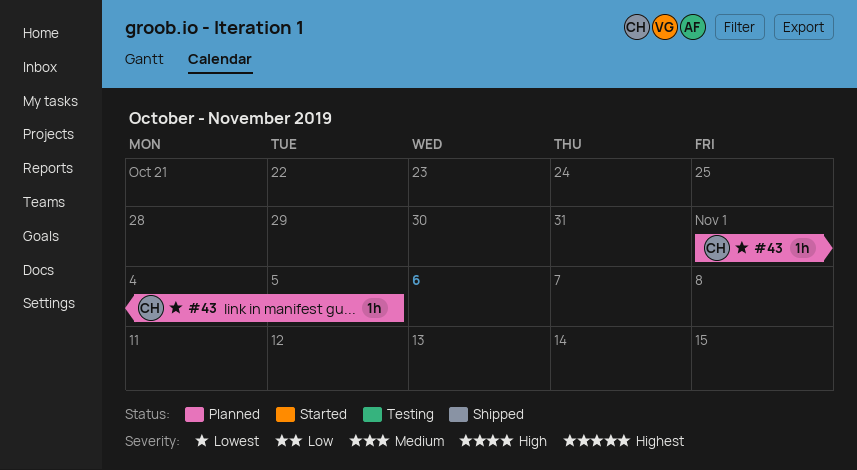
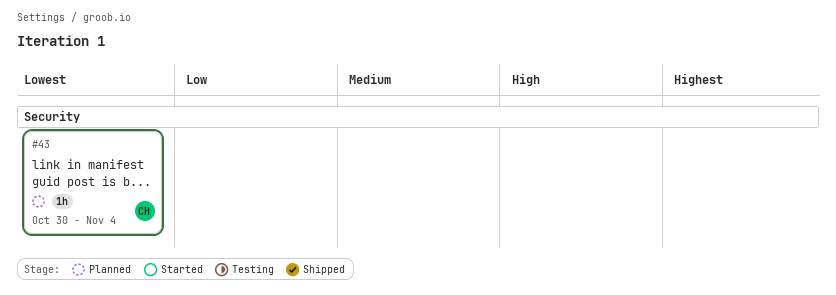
#43, start: Nov 1 -> Oct 30
#43, due: Nov 5 -> Nov 4

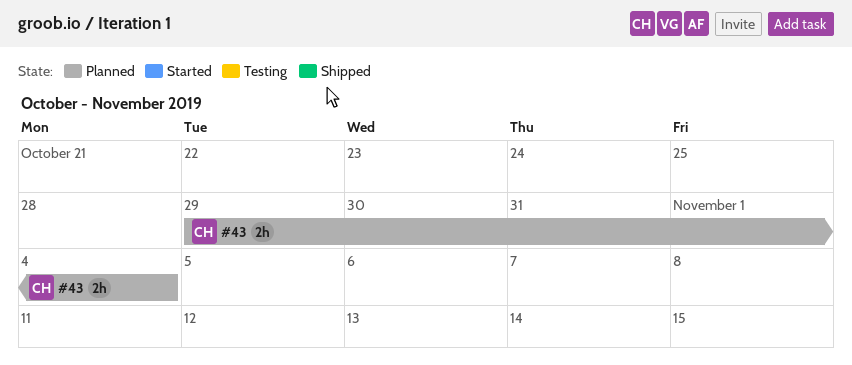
#43, estimate: 1h -> 2h
#43, start: Oct 30 -> Oct 29

